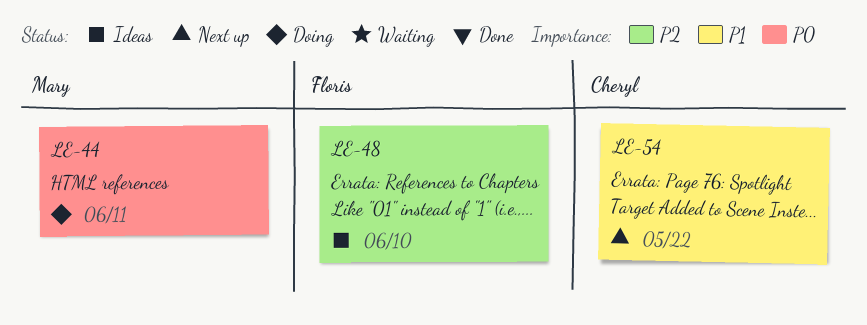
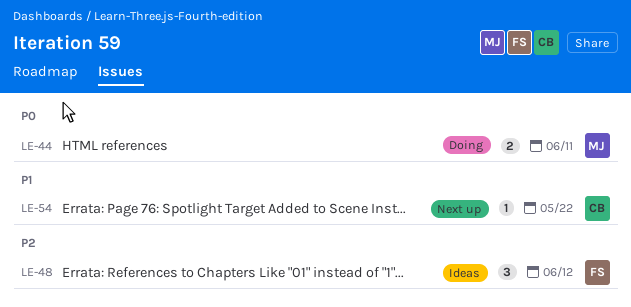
LE-48, due: Jun 10 -> Jun 12

